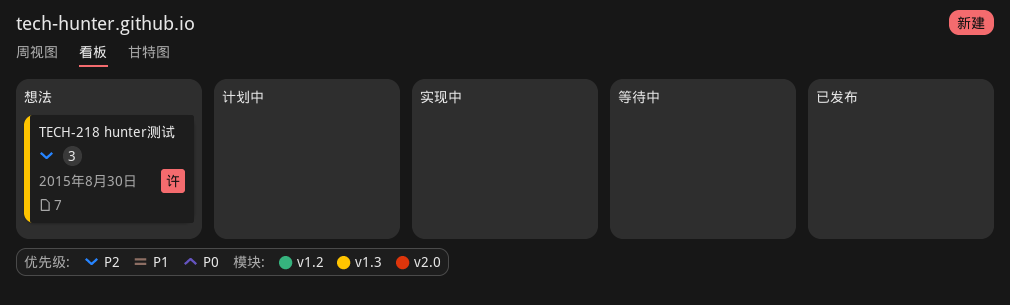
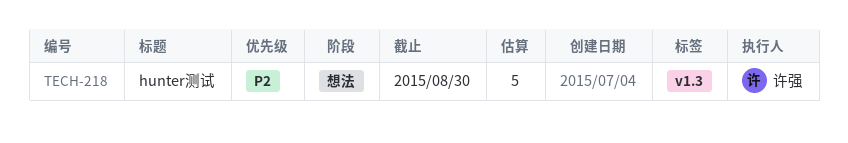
TECH-218, estimate: 3 -> 5

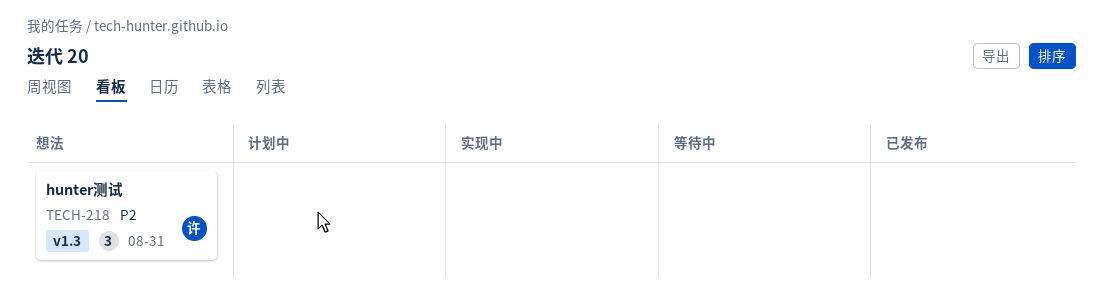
TECH-218, estimate: 5 -> 3
TECH-218, due: Aug 30 -> Aug 31

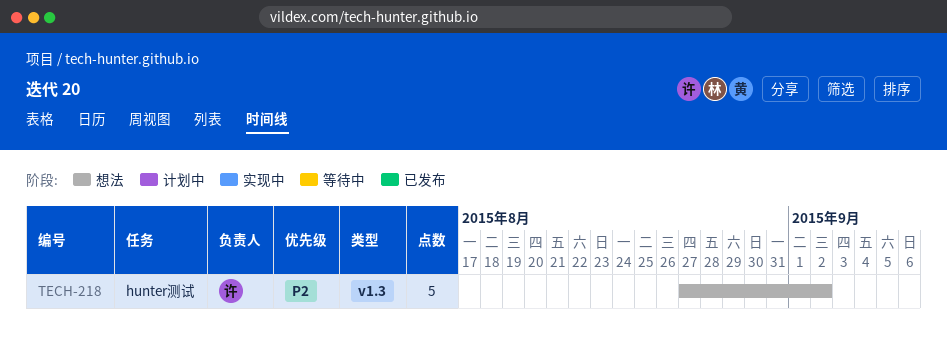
TECH-218, estimate: 3 -> 5
TECH-218, due: Aug 31 -> Sep 2

